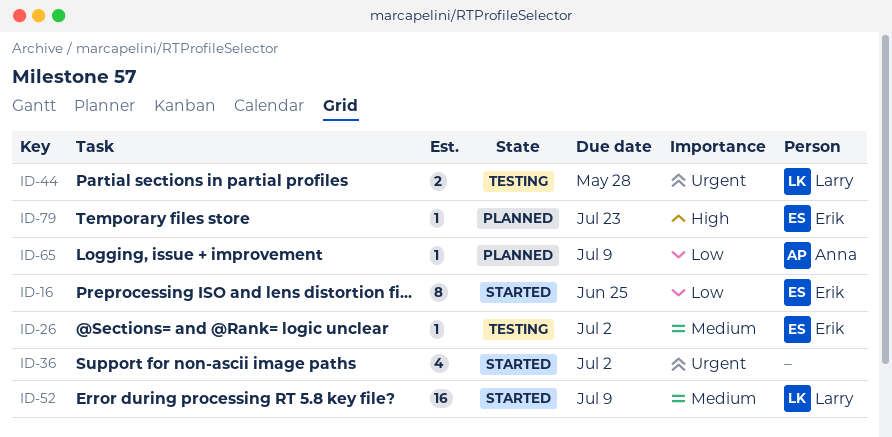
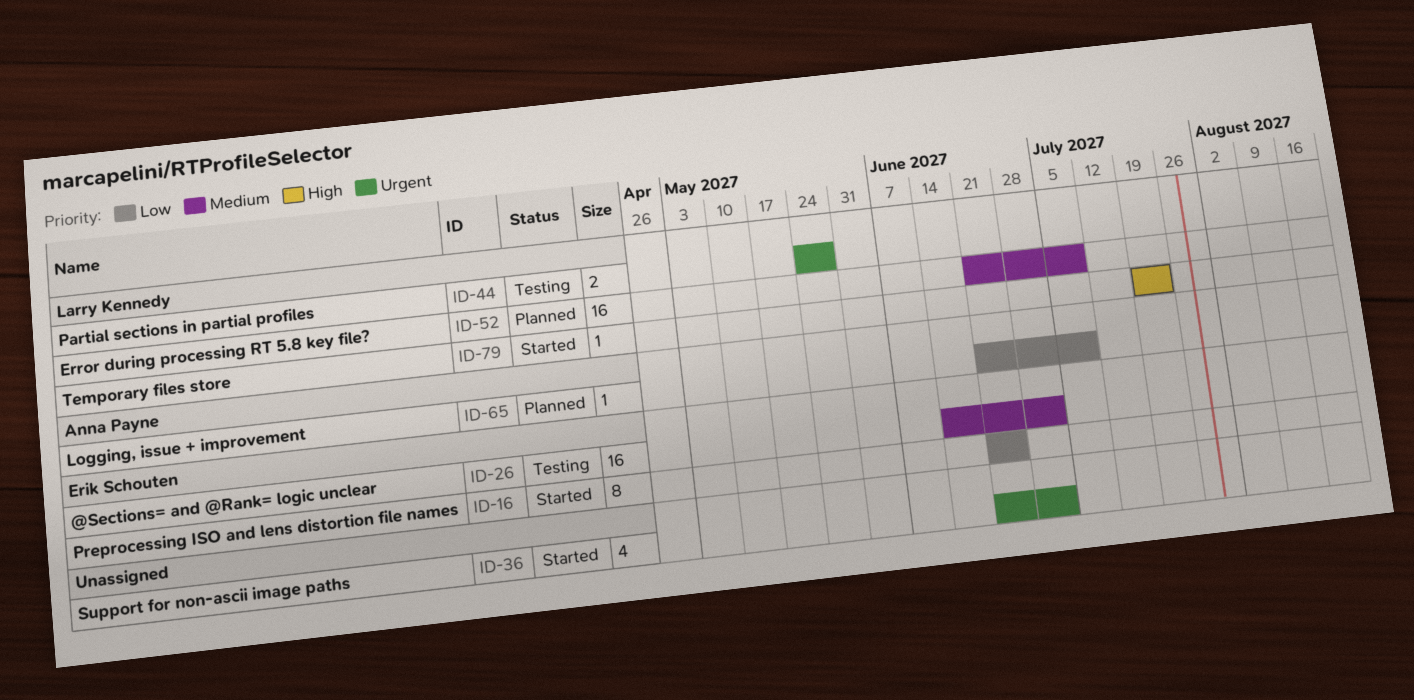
ID-26, estimate: 1 -> 16
ID-52, status: Started -> Planned
ID-79, status: Planned -> Started
ID-79, owner: Erik Schouten -> Larry Kennedy

